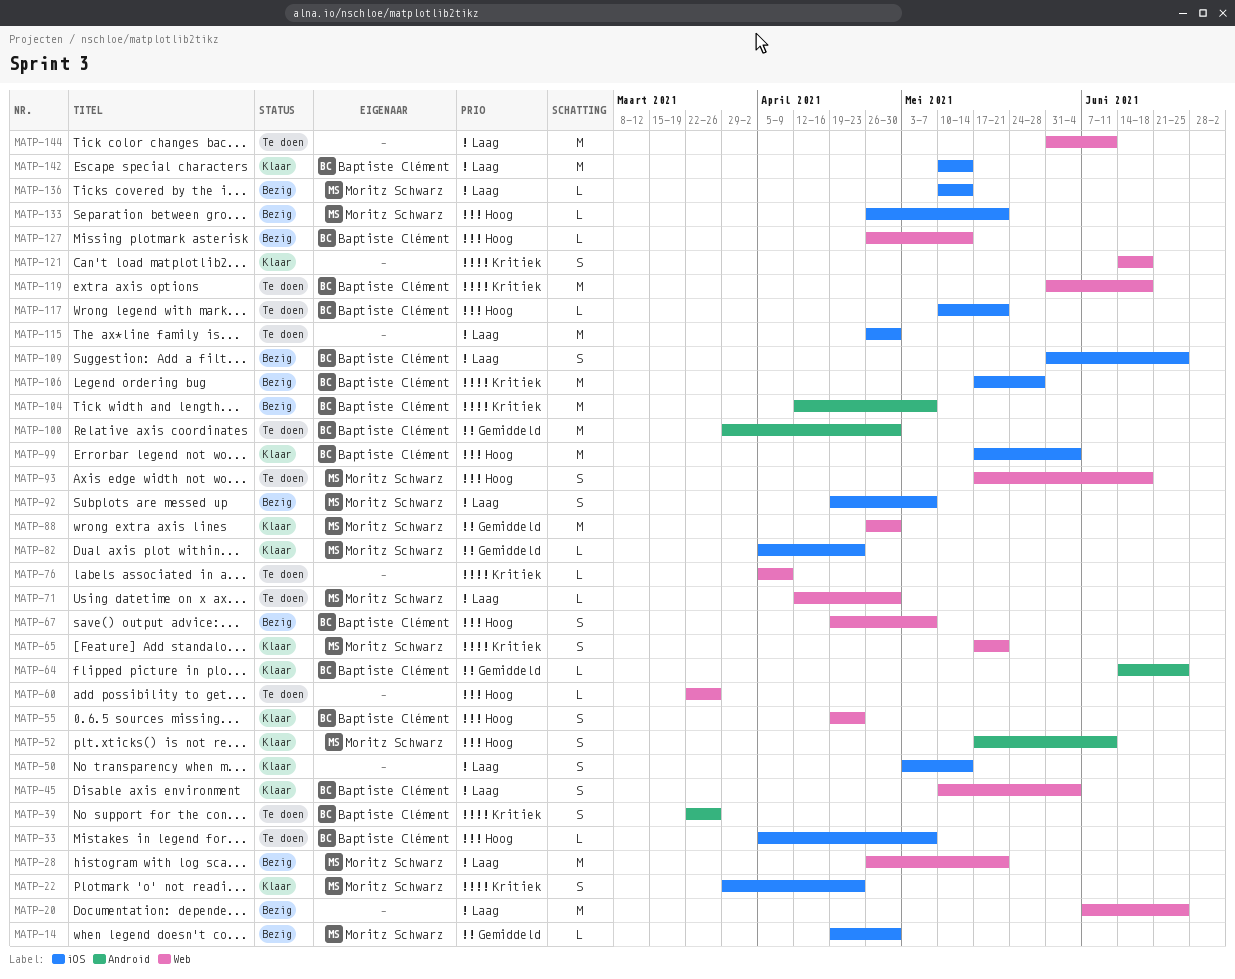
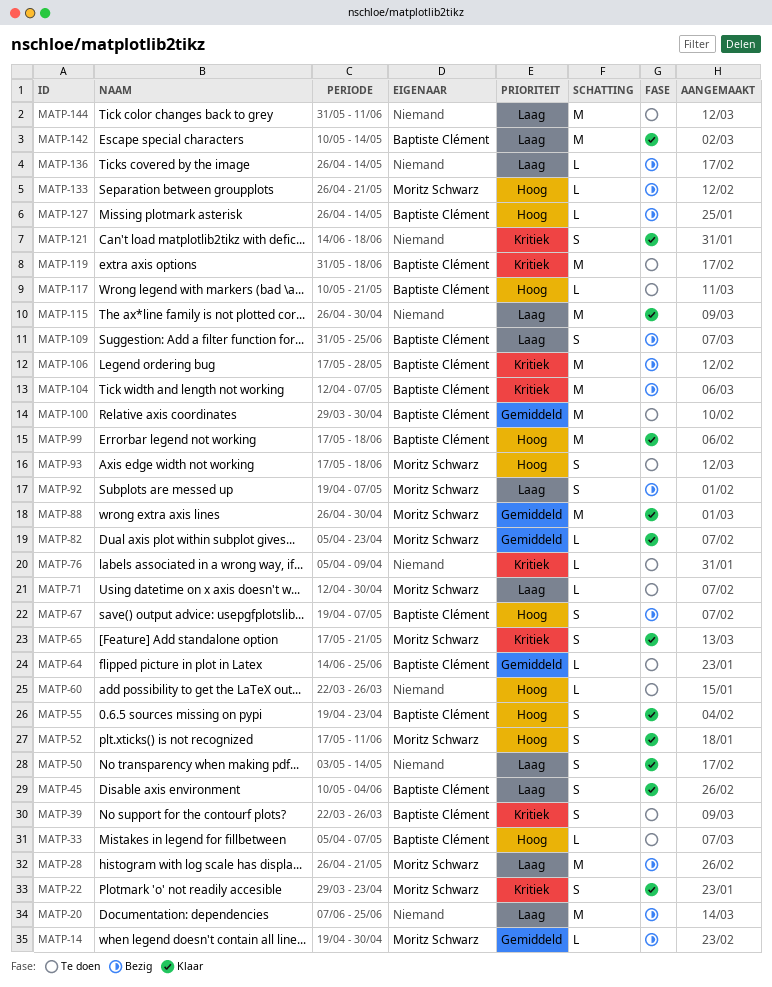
MATP-64, status: Klaar -> Te doen
MATP-99, due: Jun 4 -> Jun 18
MATP-115, status: Te doen -> Klaar
MATP-136, owner: Moritz Schwarz -> none
MATP-136, start: May 10 -> Apr 26

